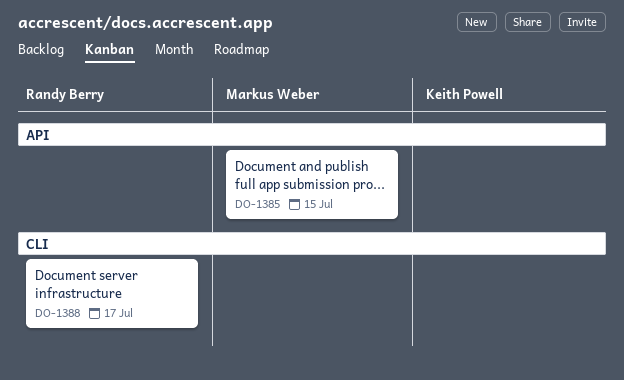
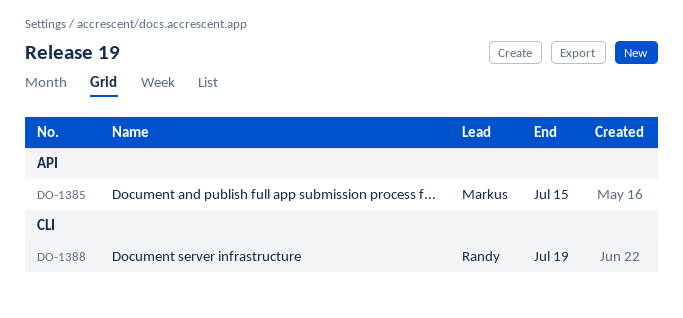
DO-1388, due: Jul 17 -> Jul 19

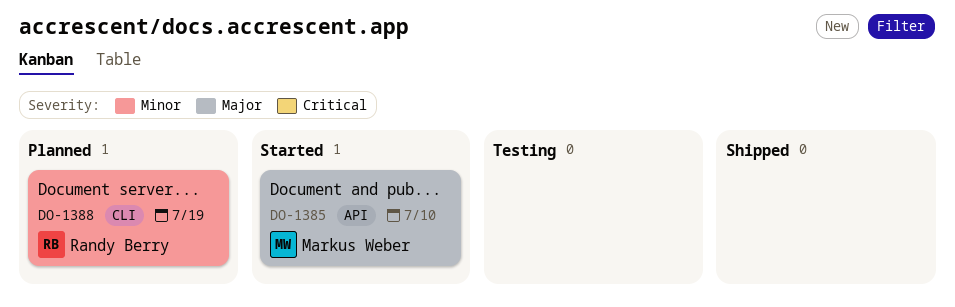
DO-1385, due: Jul 15 -> Jul 10

